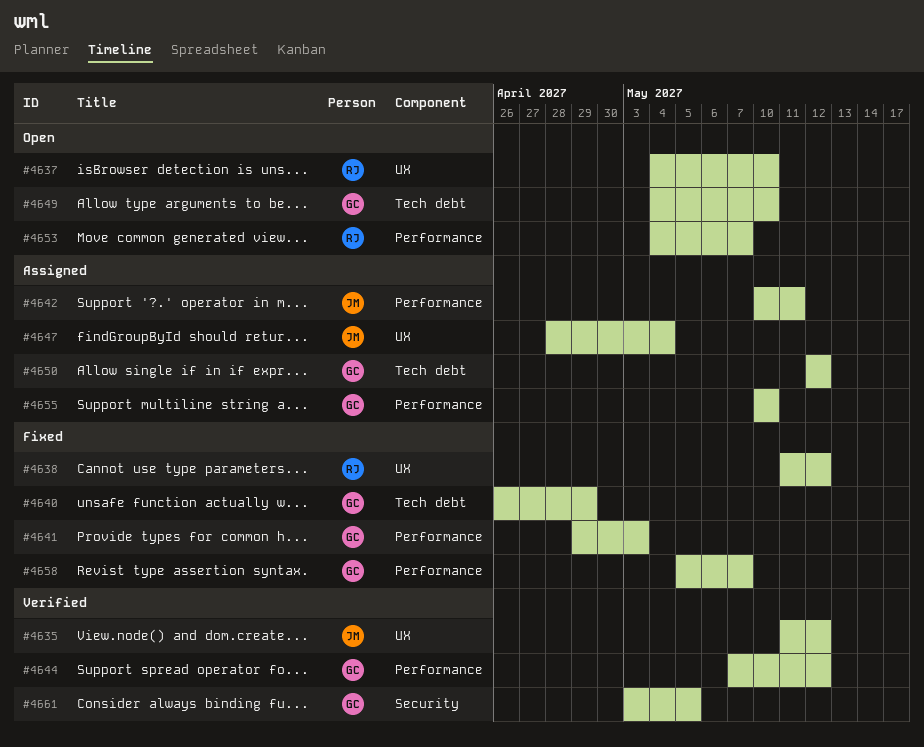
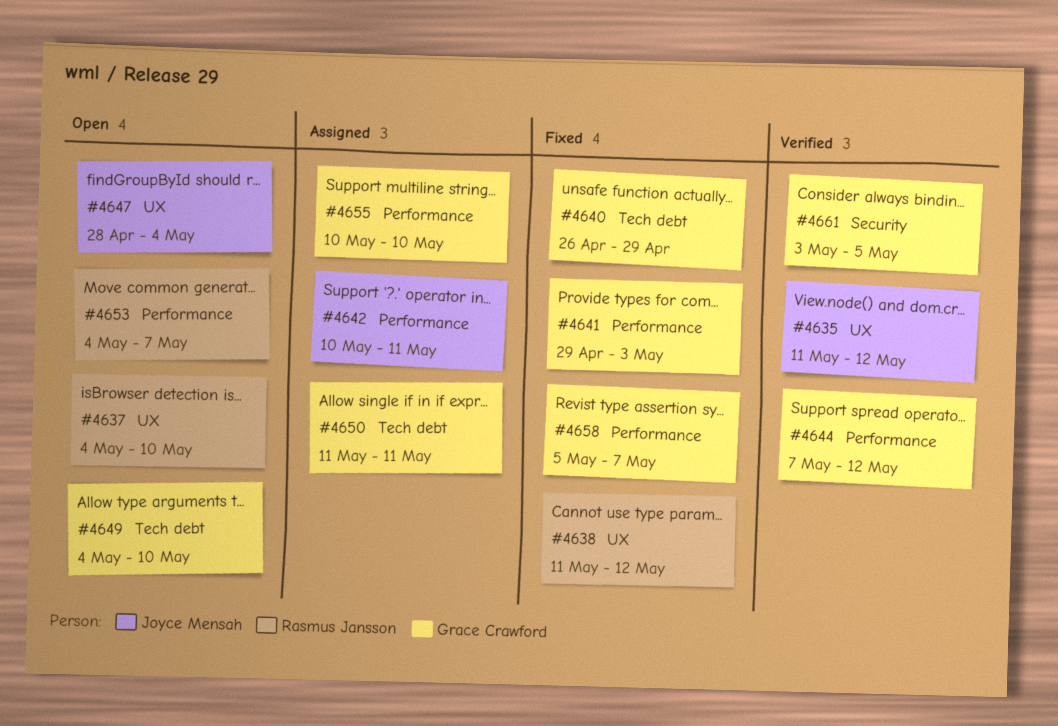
#4647, status: Assigned -> Open
#4650, start: May 12 -> May 11
#4650, due: May 12 -> May 11

